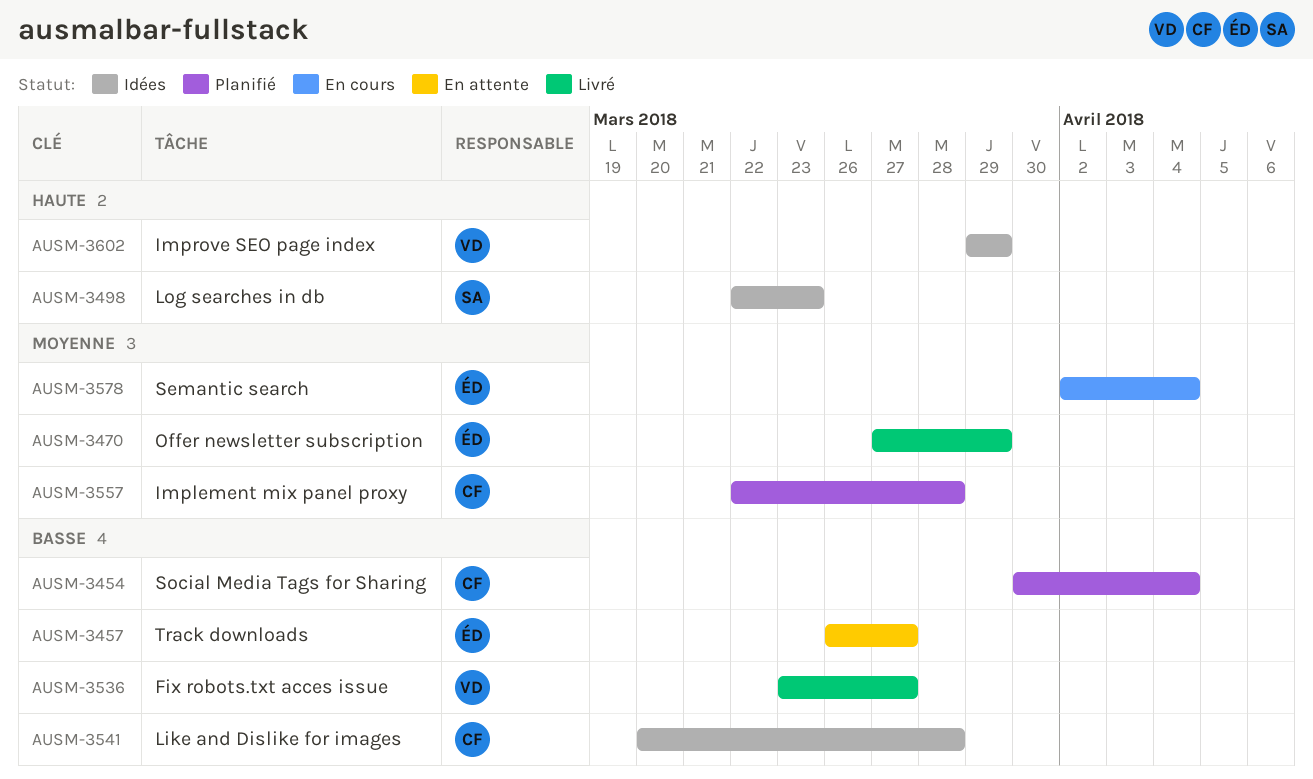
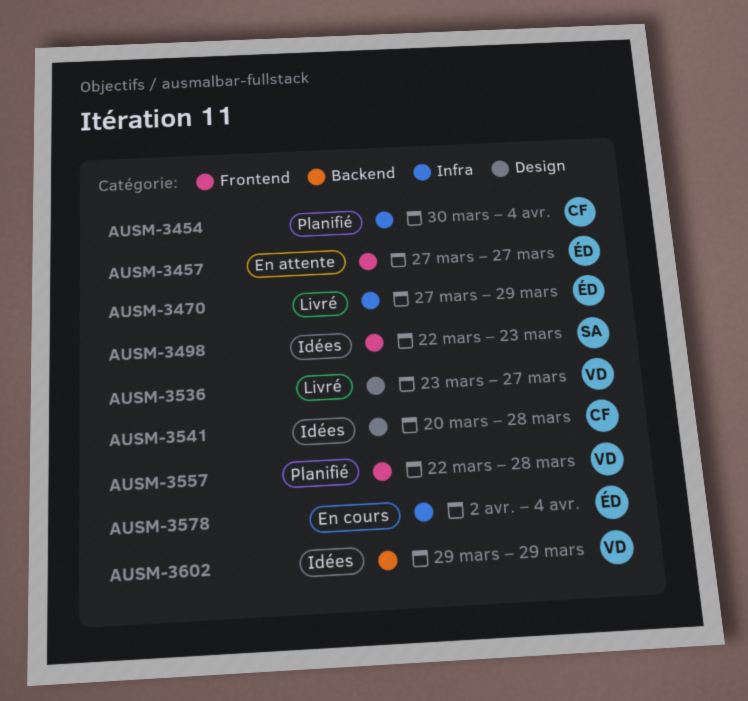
AUSM-3457, start: Mar 26 -> Mar 27
AUSM-3557, owner: CF -> VD

